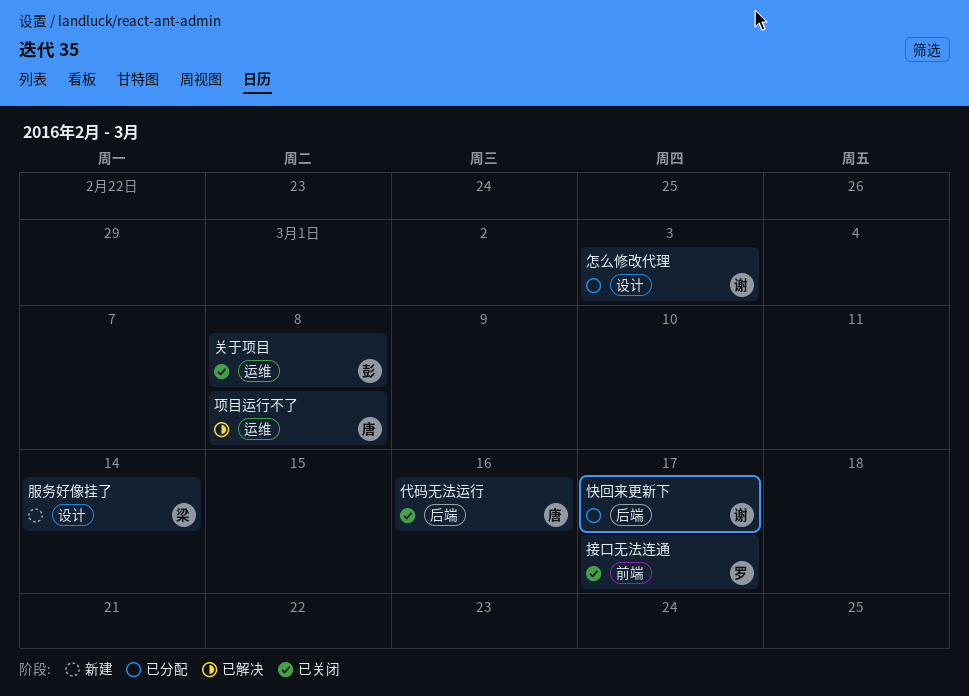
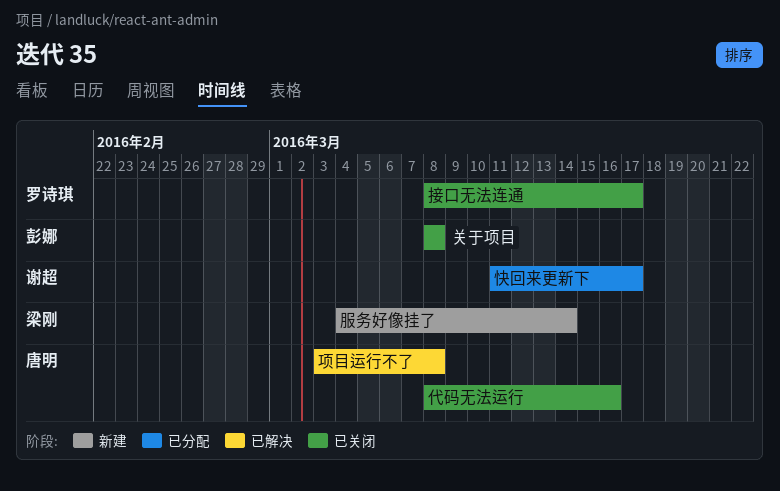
怎么修改代理: present -> none

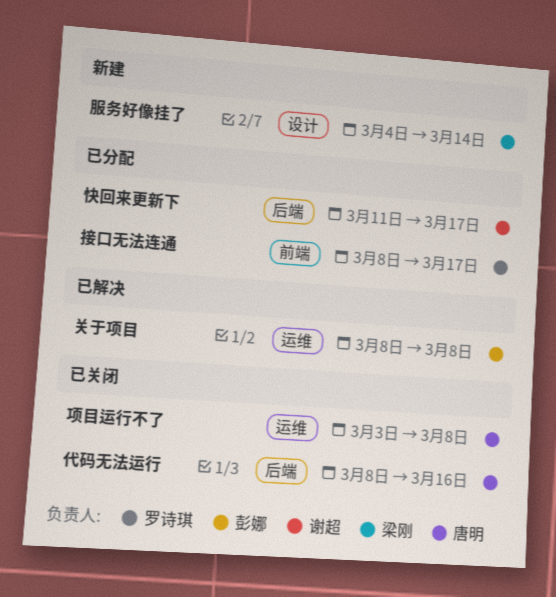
关于项目, status: 已关闭 -> 已解决
接口无法连通, status: 已关闭 -> 已分配
项目运行不了, status: 已解决 -> 已关闭

